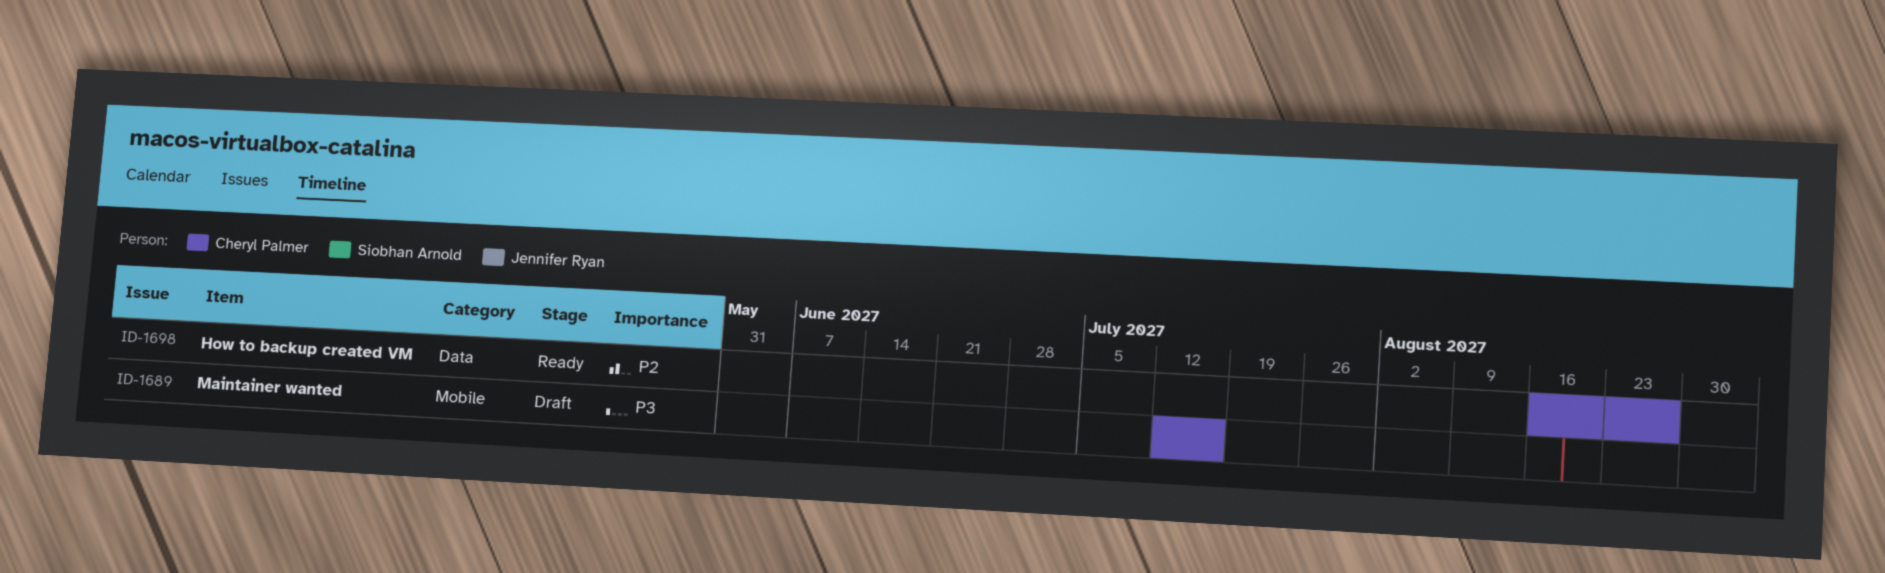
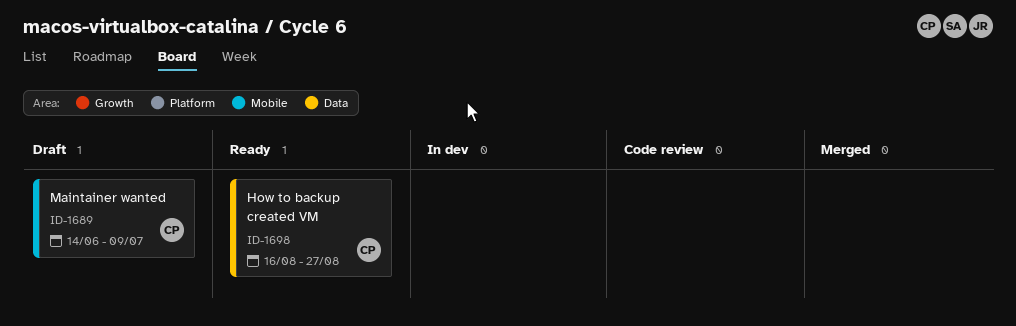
ID-1689, start: Jul 12 -> Jun 14
ID-1689, due: Jul 16 -> Jul 9

